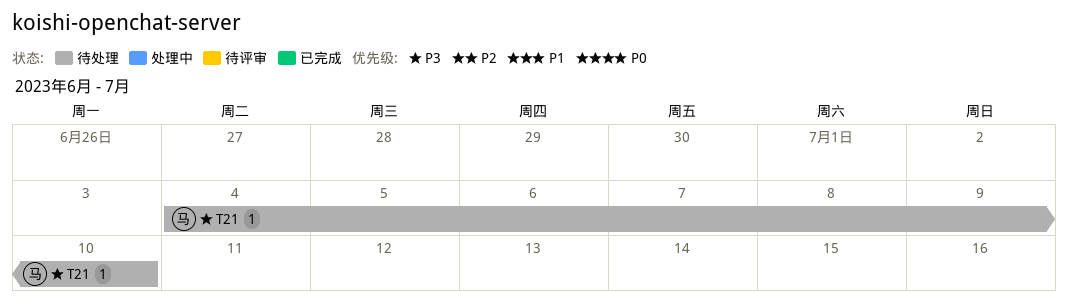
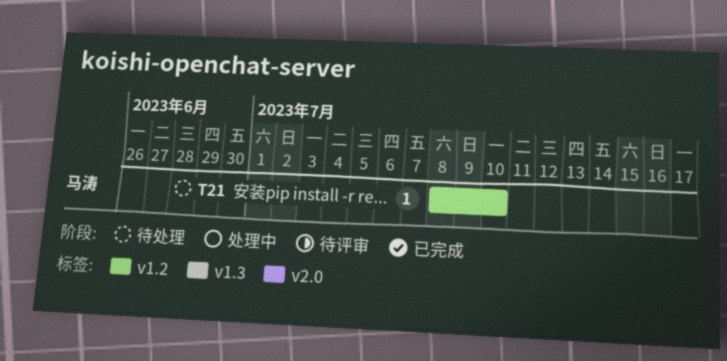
T21, start: Jul 4 -> Jul 8

